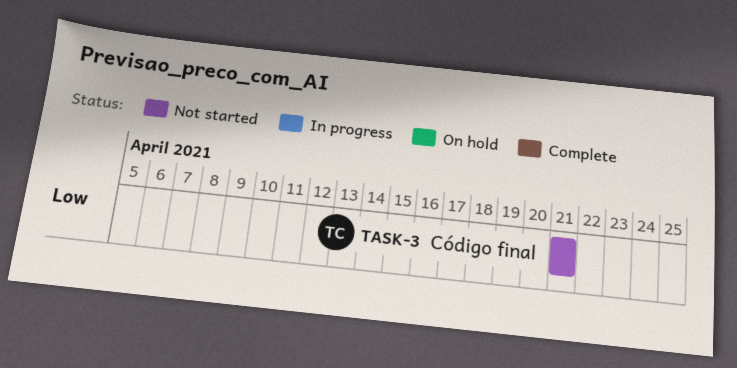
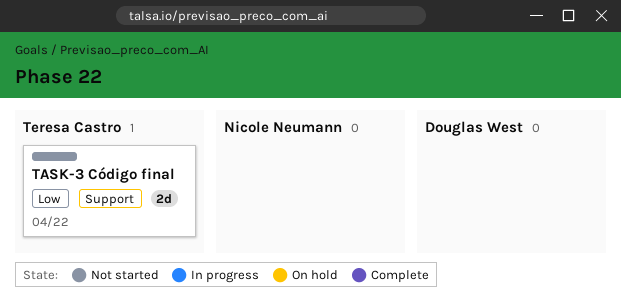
TASK-3, due: Apr 21 -> Apr 22

